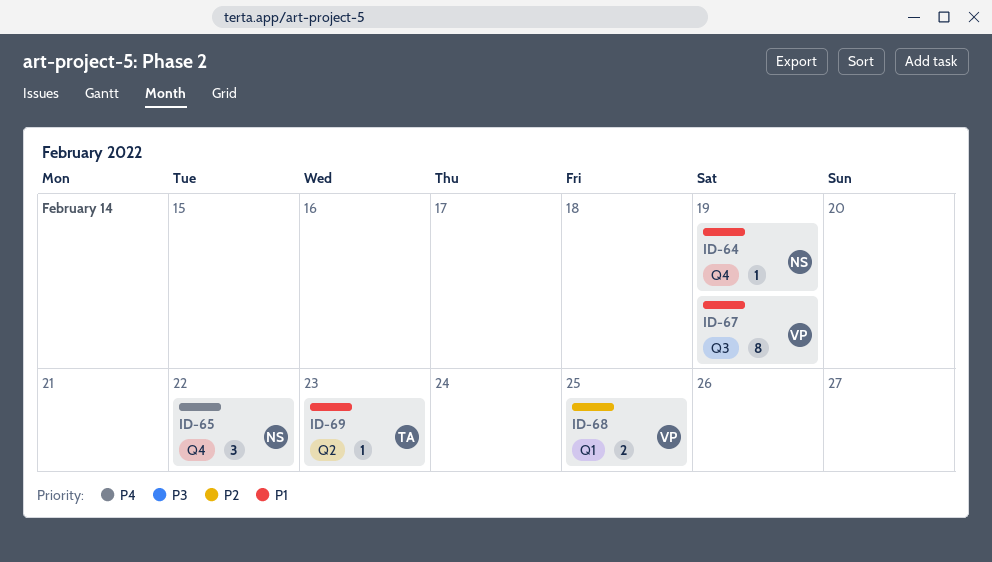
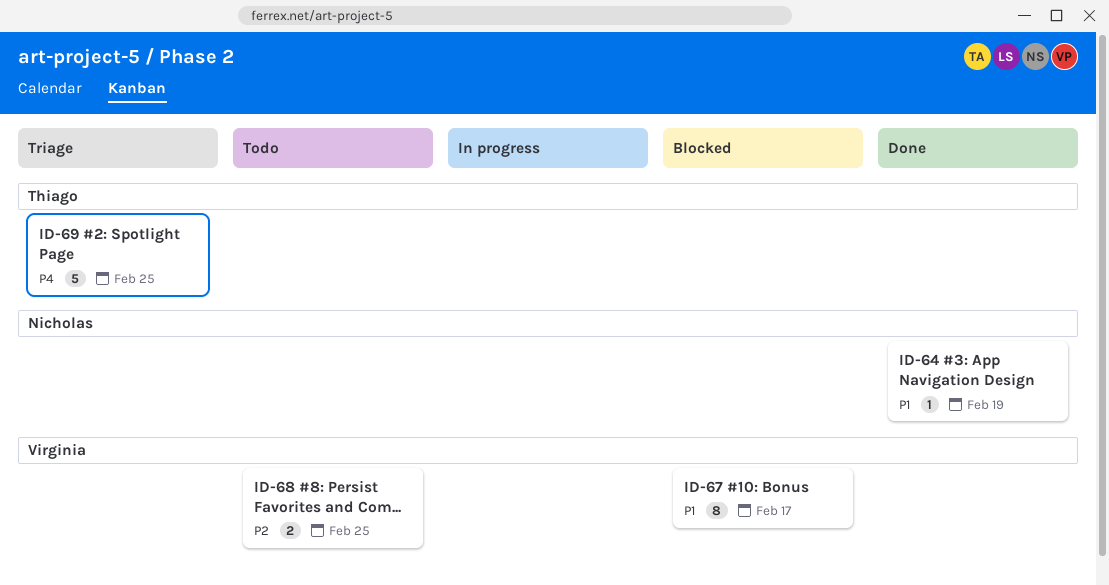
ID-65: present -> none
ID-67, due: Feb 19 -> Feb 17
ID-69, priority: P1 -> P4
ID-69, estimate: 1 -> 5
ID-69, due: Feb 23 -> Feb 25

